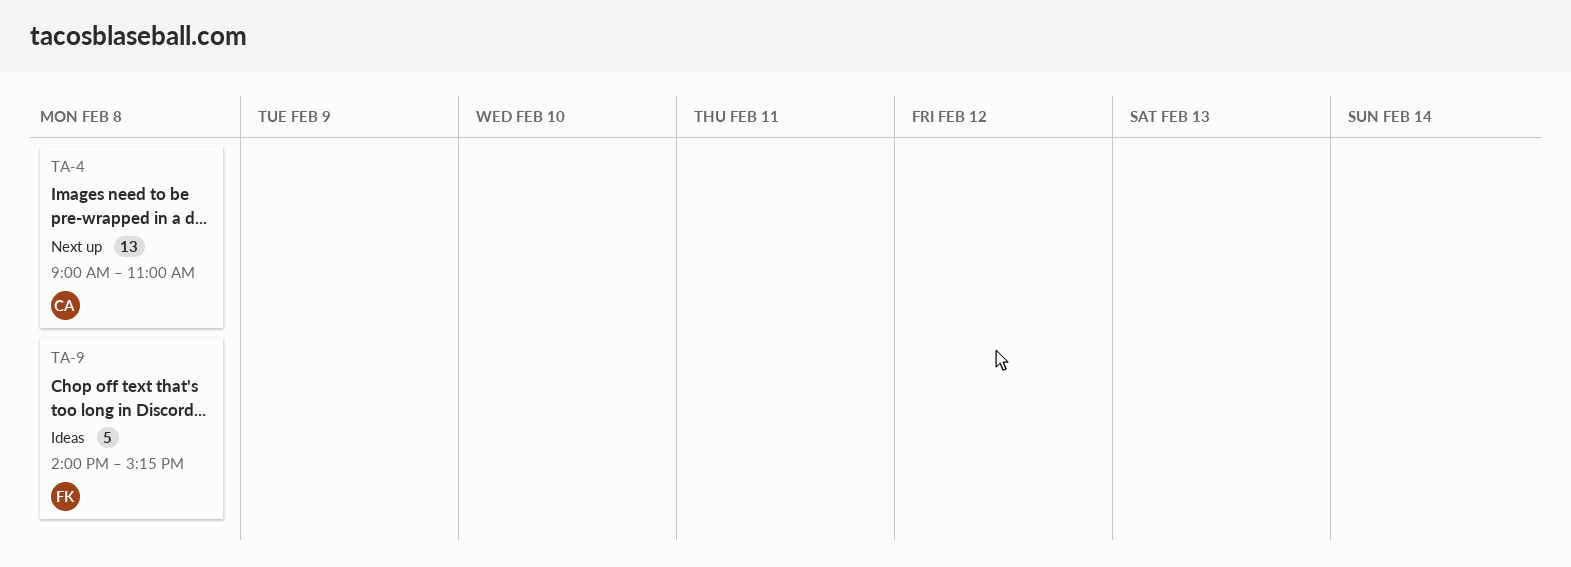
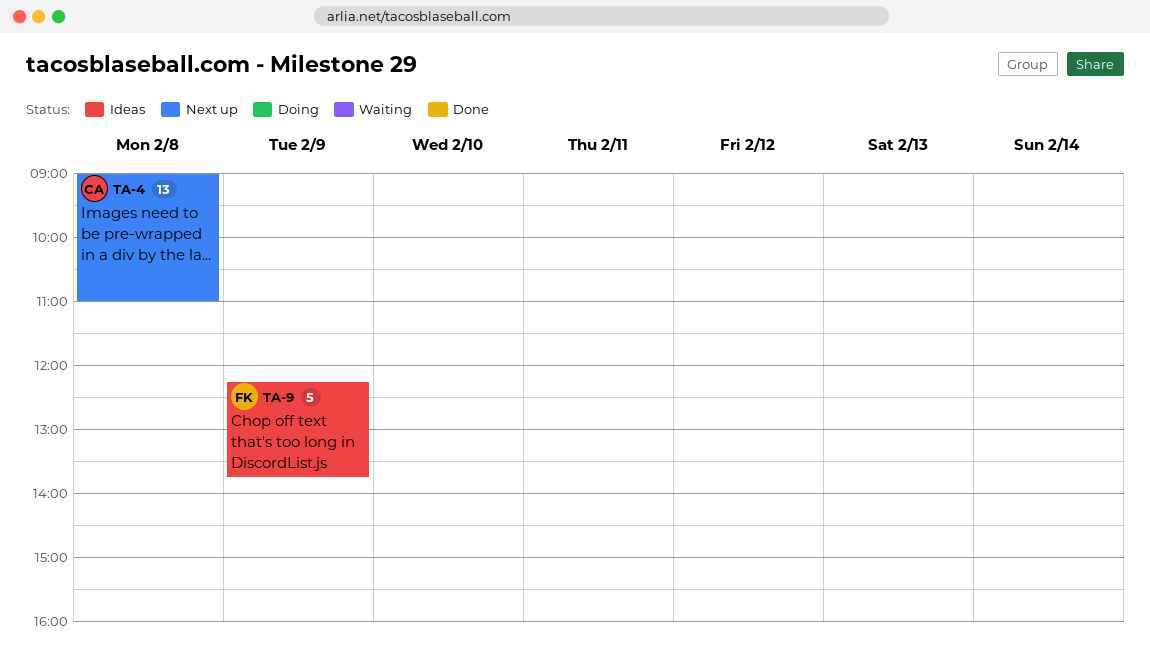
TA-9, day: Feb 8 -> Feb 9
TA-9, begins: 14:00 -> 12:15
TA-9, ends: 15:15 -> 13:45

